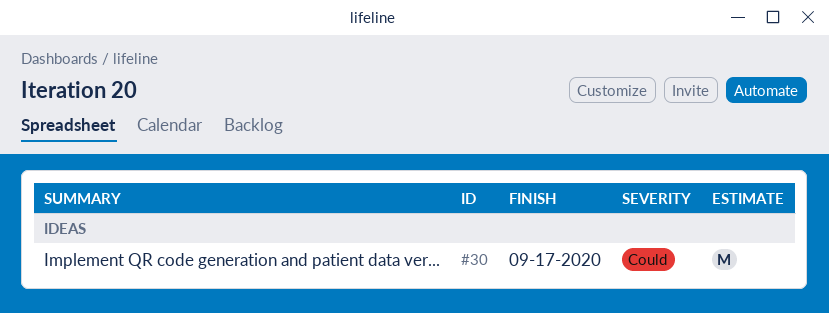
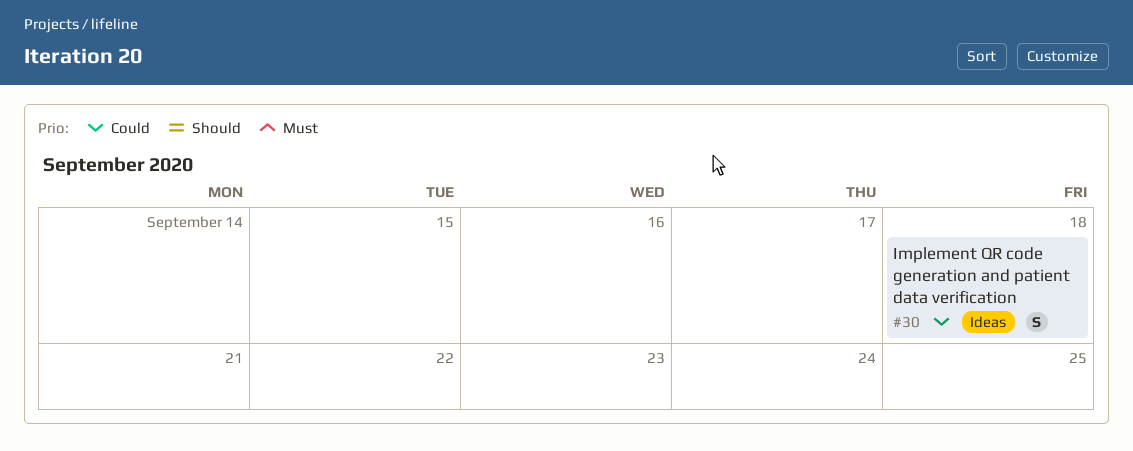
#30, estimate: M -> S
#30, due: Sep 17 -> Sep 18

